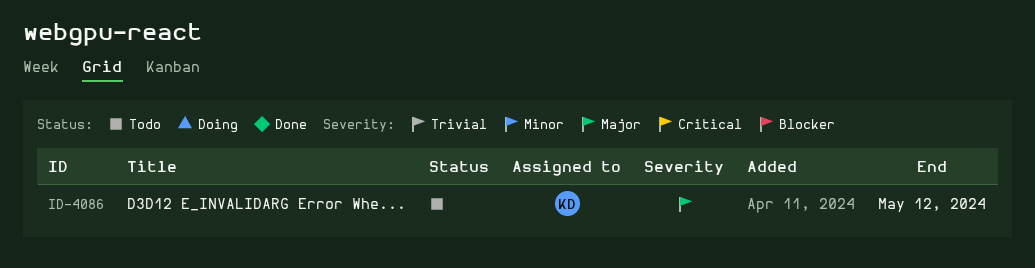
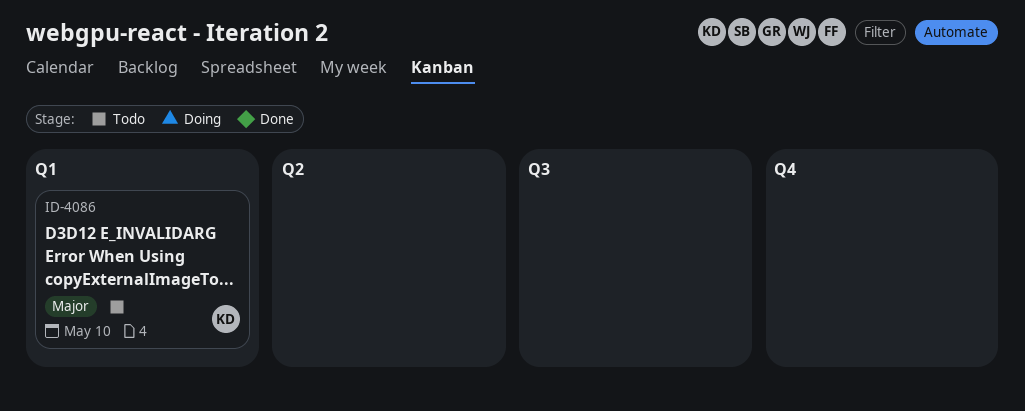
ID-4086, due: May 12 -> May 10

